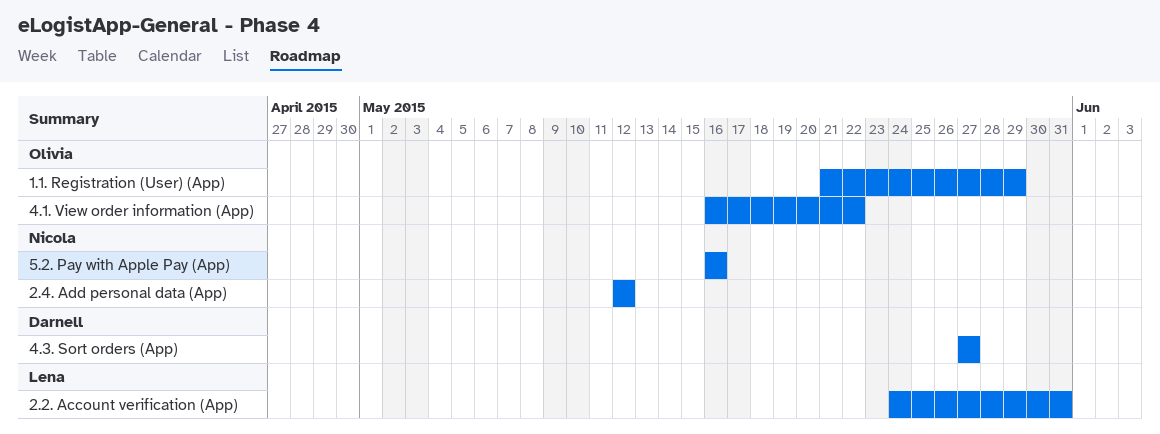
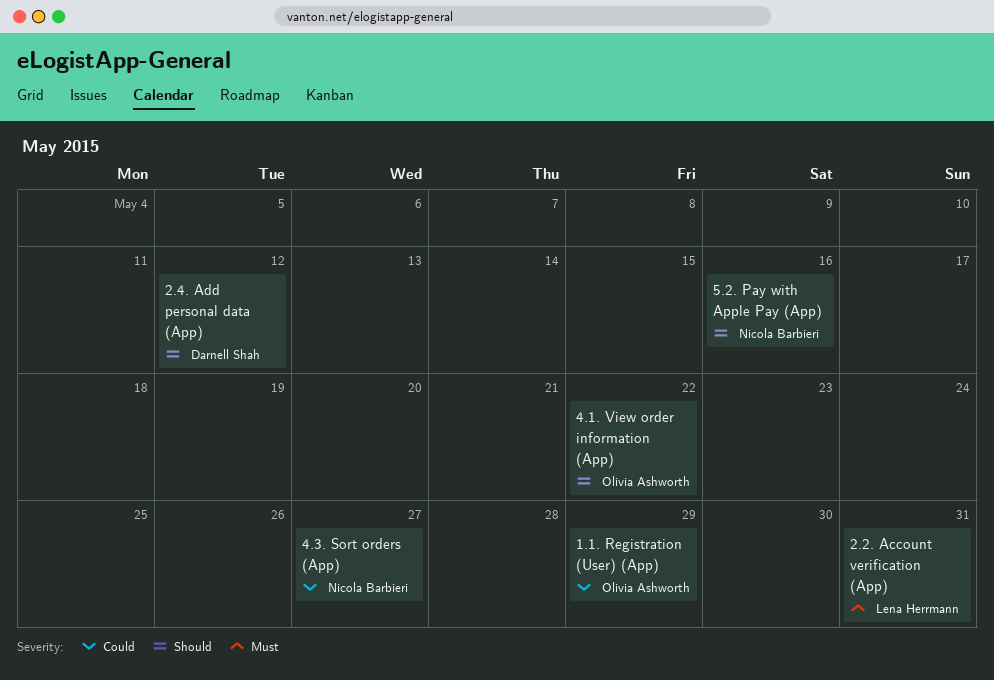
2.4. Add personal data (App), owner: Nicola Barbieri -> Darnell Shah
4.3. Sort orders (App), owner: Darnell Shah -> Nicola Barbieri

